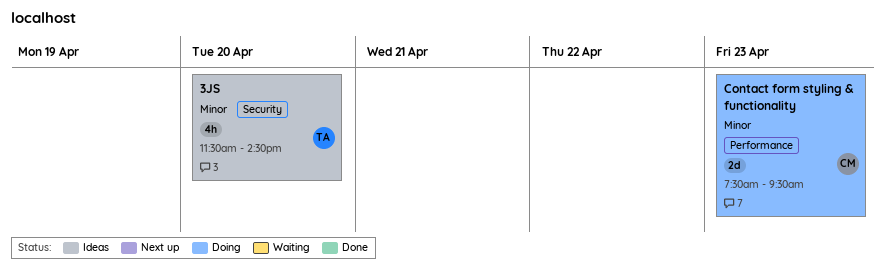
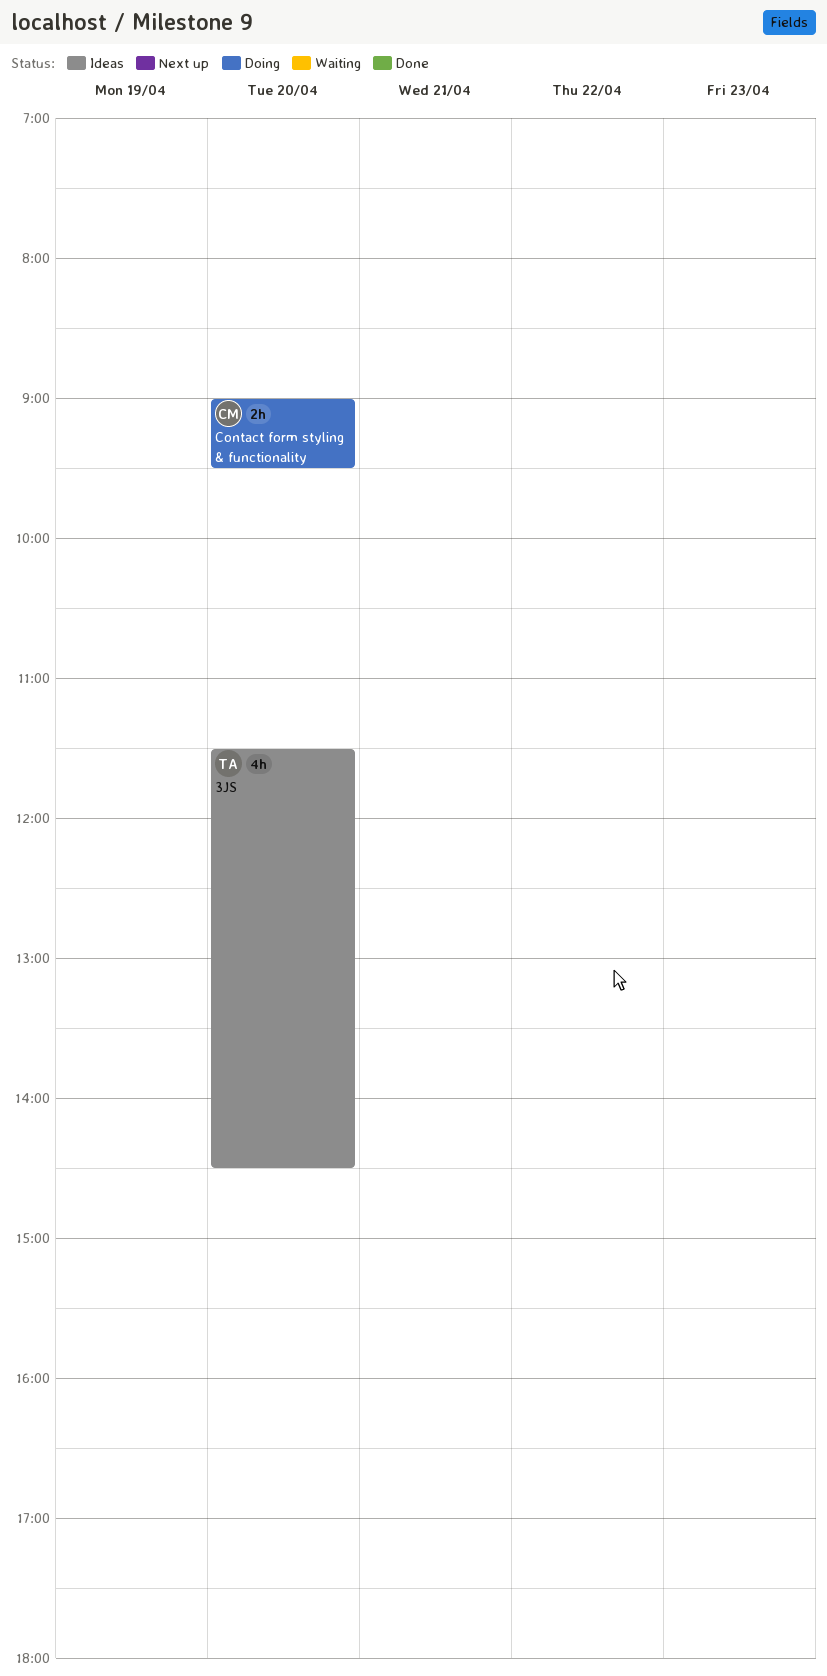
Contact form styling & functionality, estimate: 2d -> 2h
Contact form styling & functionality, day: Apr 23 -> Apr 20
Contact form styling & functionality, begins: 07:30 -> 09:00

